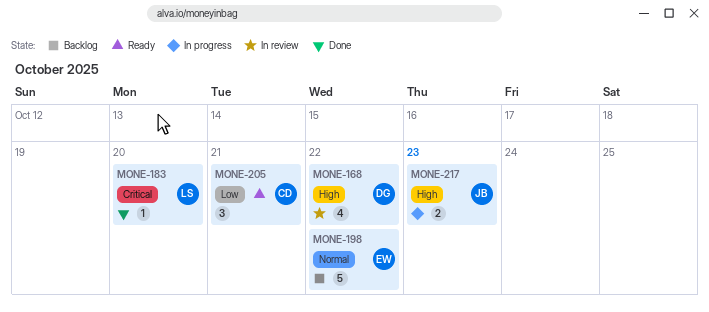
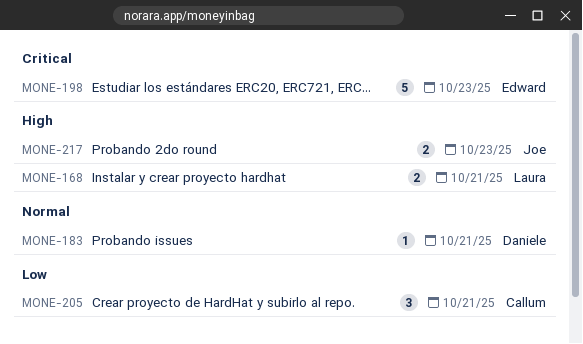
MONE-168, owner: Daniele -> Laura
MONE-168, estimate: 4 -> 2
MONE-168, due: Oct 22 -> Oct 21
MONE-183, owner: Laura -> Daniele
MONE-183, priority: Critical -> Normal
MONE-183, due: Oct 20 -> Oct 21
MONE-198, priority: Normal -> Critical
MONE-198, due: Oct 22 -> Oct 23

